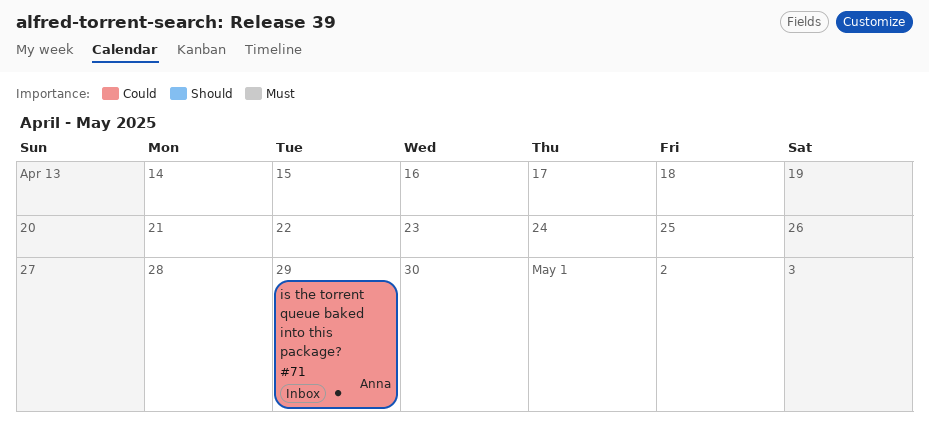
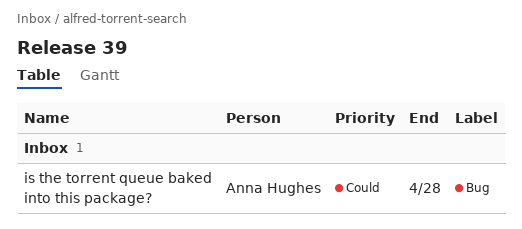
is the torrent queue baked into this package?, due: Apr 29 -> Apr 28

